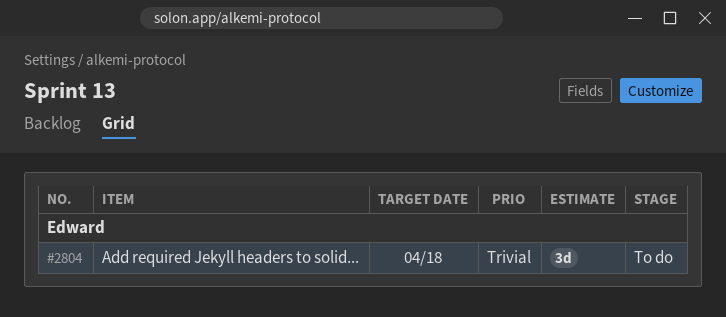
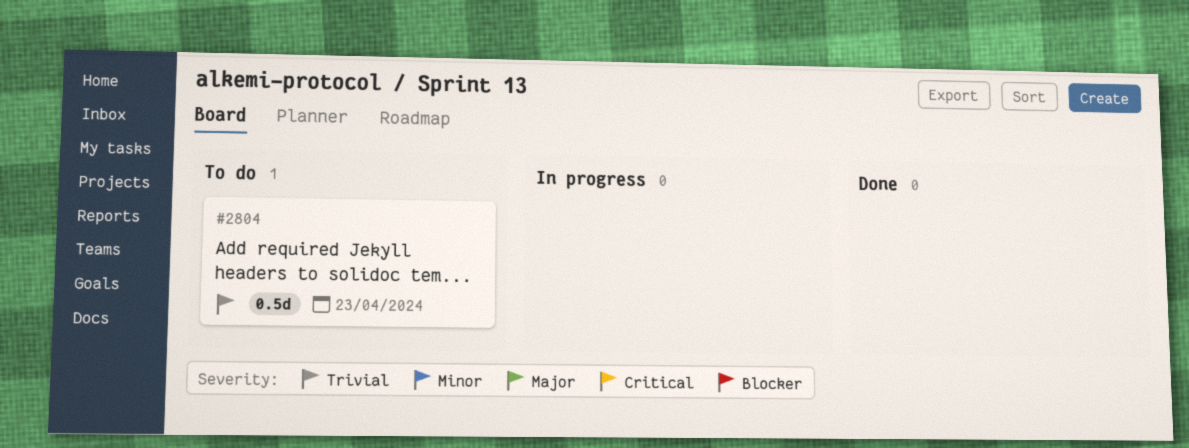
#2804, estimate: 3d -> 0.5d
#2804, due: Apr 18 -> Apr 23

